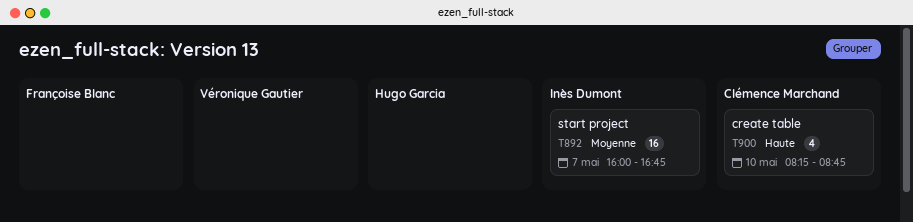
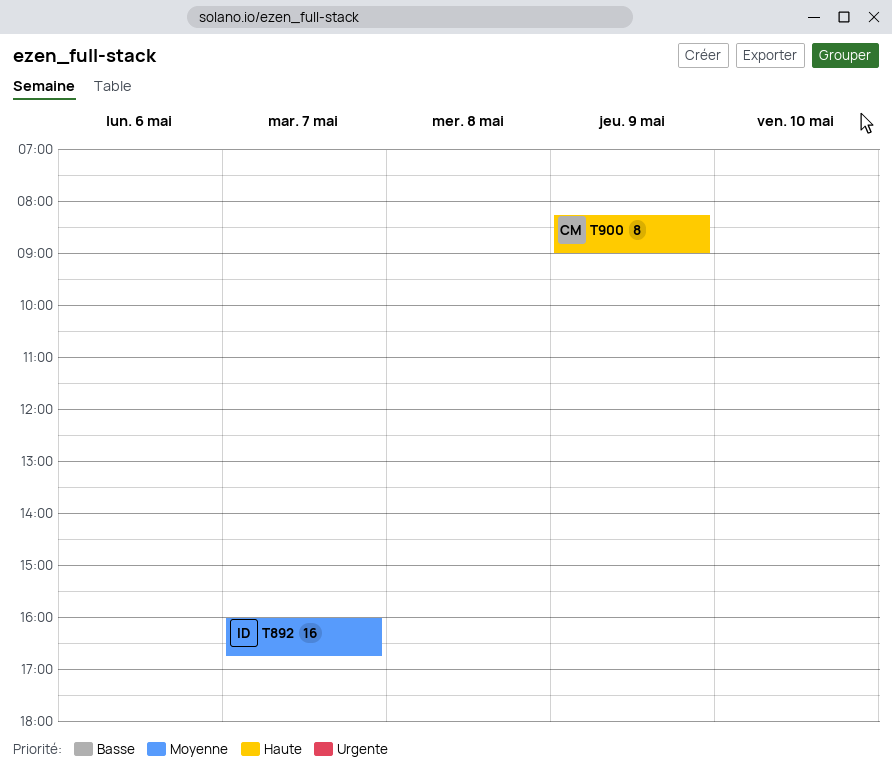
T900, estimate: 4 -> 8
T900, day: May 10 -> May 9
T900, ends: 08:45 -> 09:00

